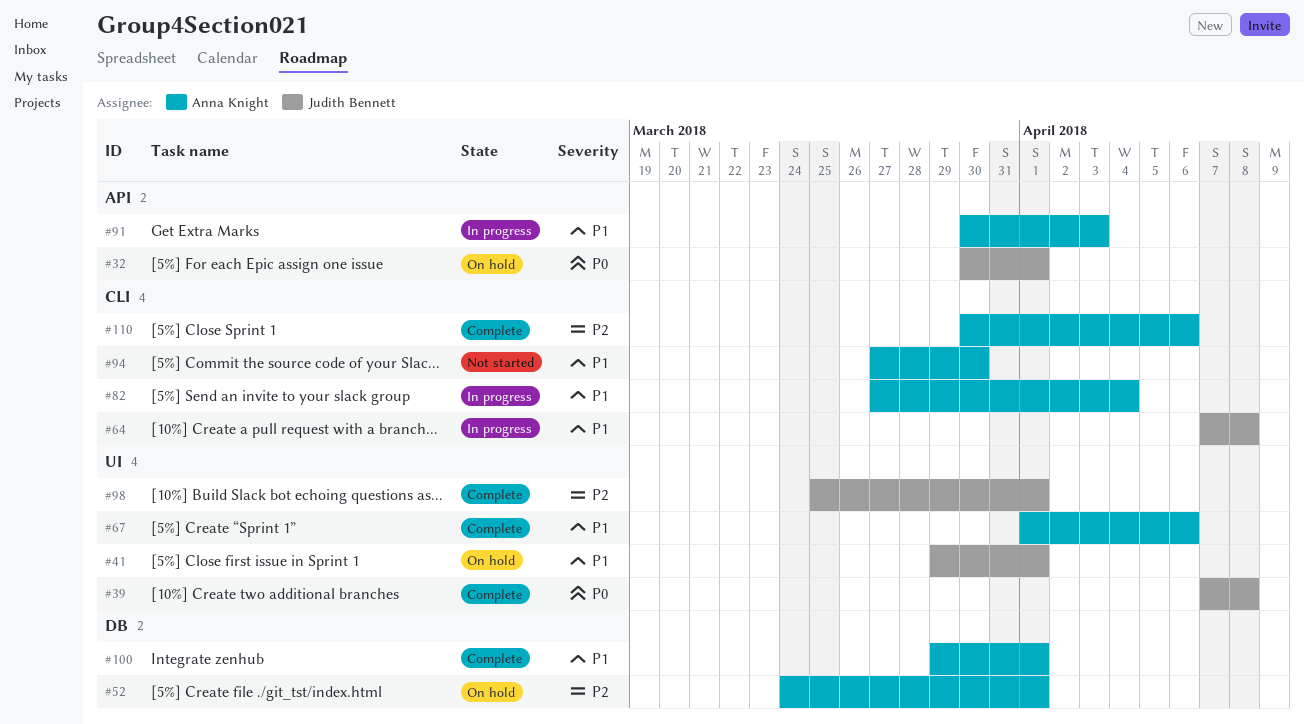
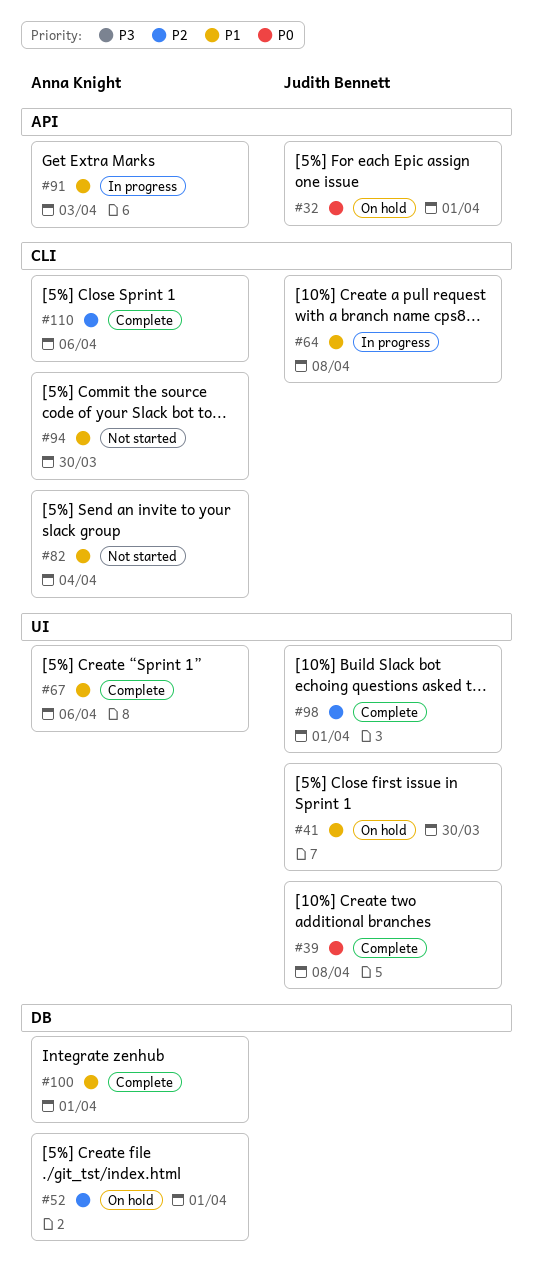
#41, due: Apr 1 -> Mar 30
#82, status: In progress -> Not started

